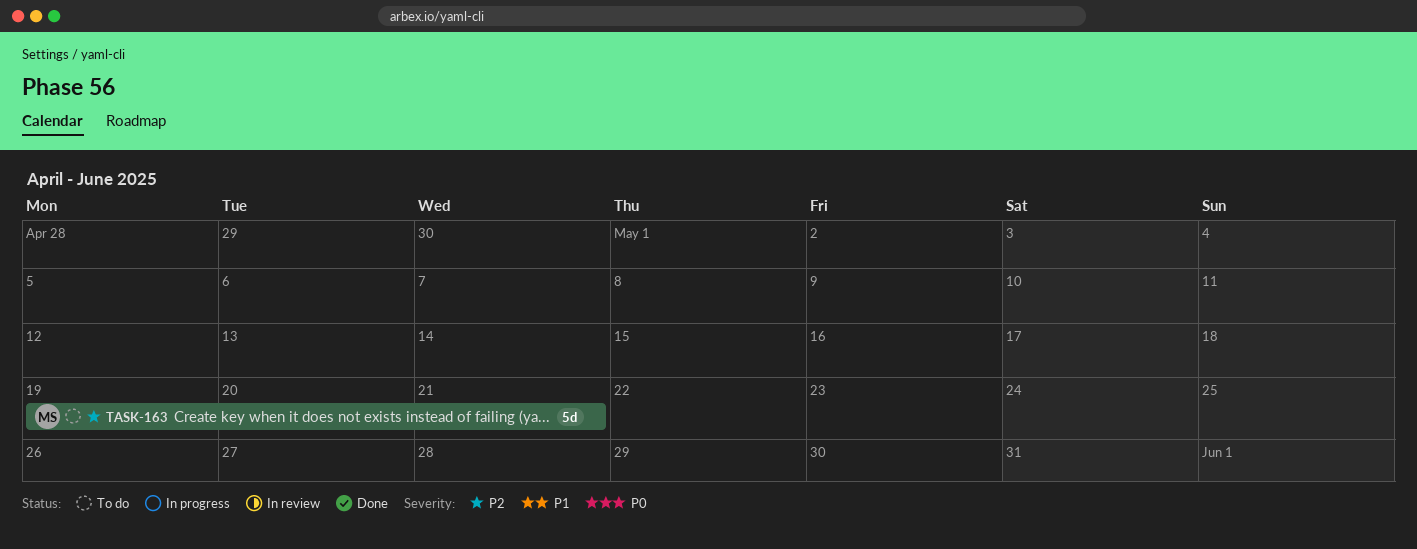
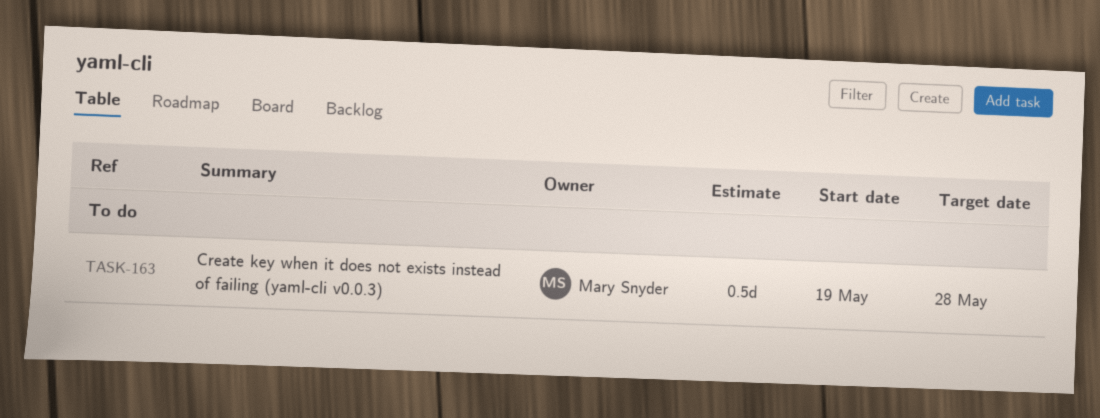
TASK-163, estimate: 5d -> 0.5d
TASK-163, due: May 21 -> May 28

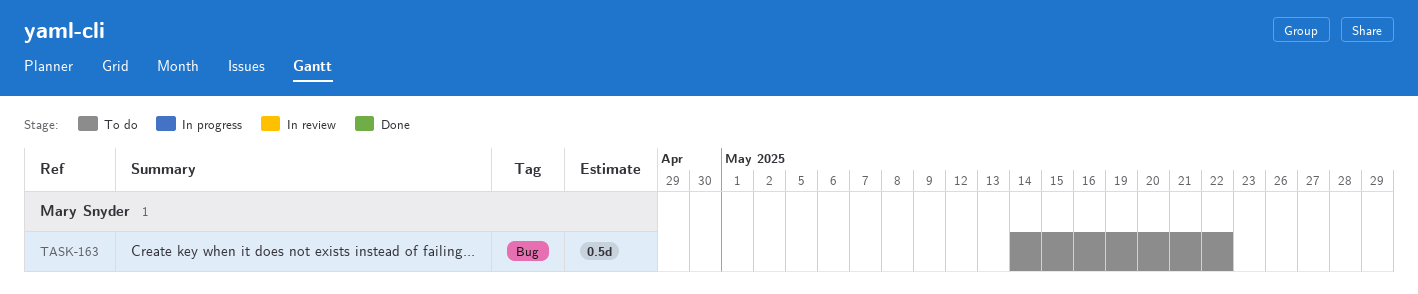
TASK-163, start: May 19 -> May 14
TASK-163, due: May 28 -> May 22

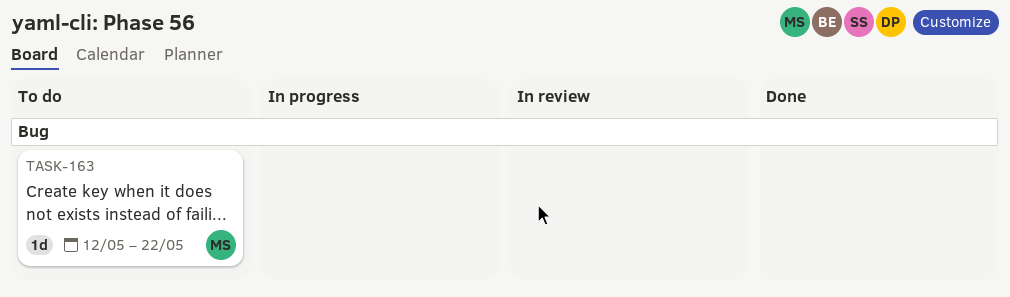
TASK-163, estimate: 0.5d -> 1d
TASK-163, start: May 14 -> May 12

